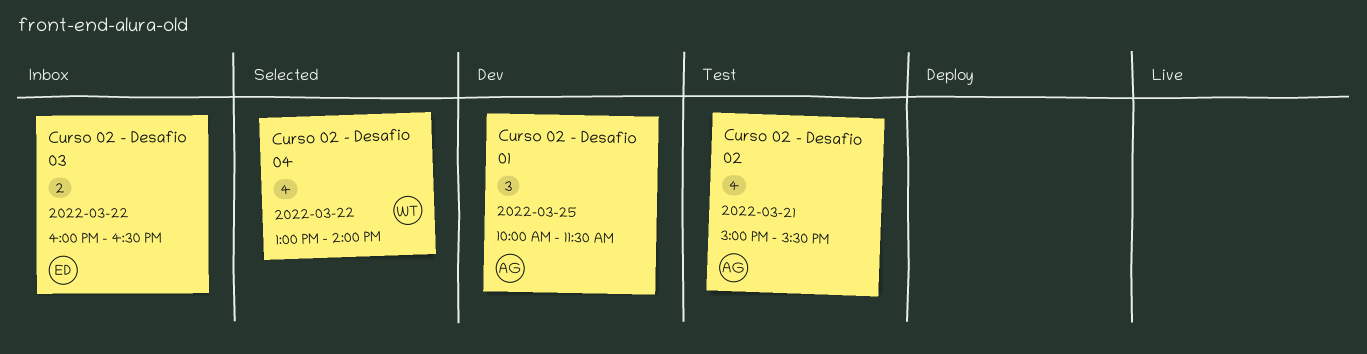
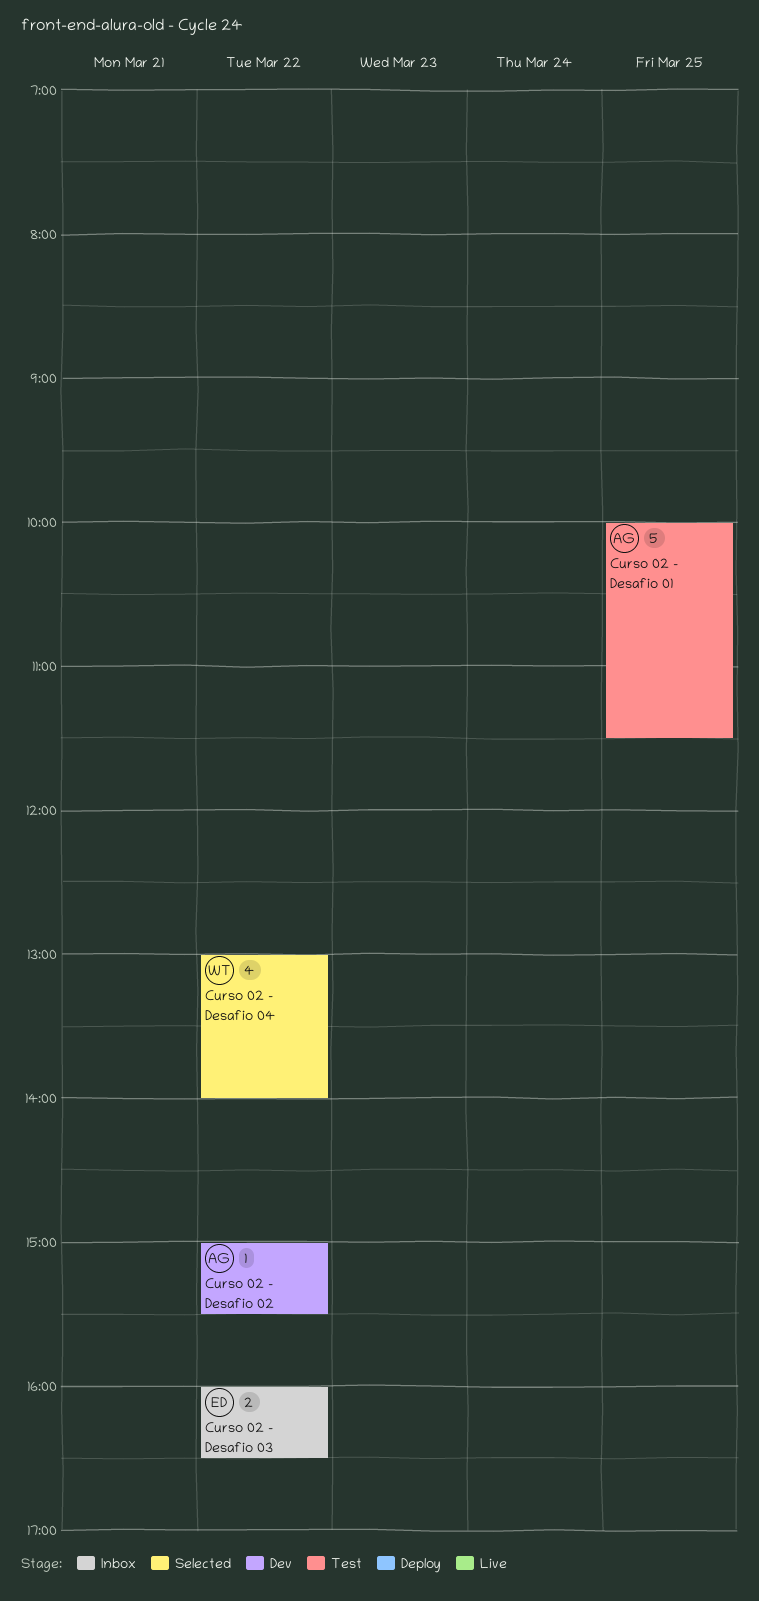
Curso 02 - Desafio 01, status: Dev -> Test
Curso 02 - Desafio 01, estimate: 3 -> 5
Curso 02 - Desafio 02, status: Test -> Dev
Curso 02 - Desafio 02, estimate: 4 -> 1
Curso 02 - Desafio 02, day: Mar 21 -> Mar 22

